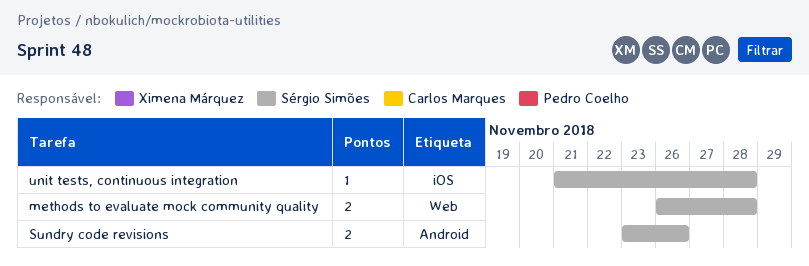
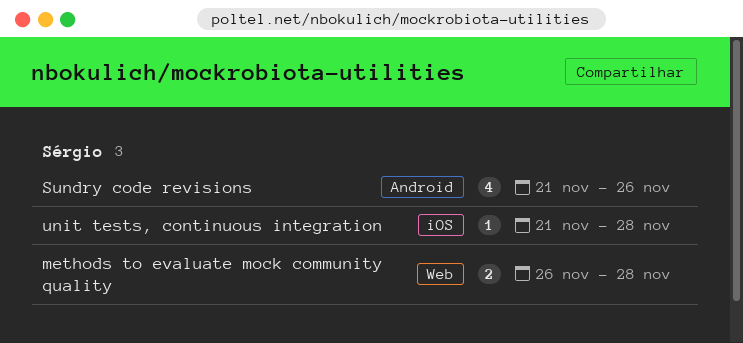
Sundry code revisions, estimate: 2 -> 4
Sundry code revisions, start: Nov 23 -> Nov 21

